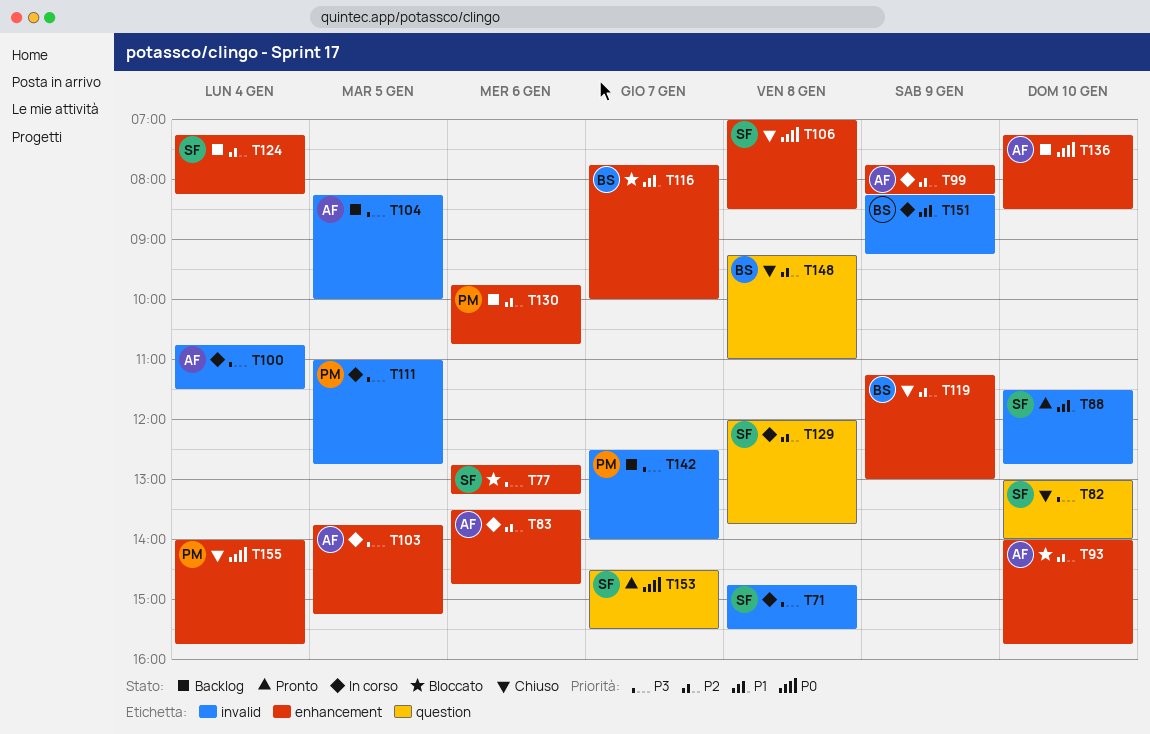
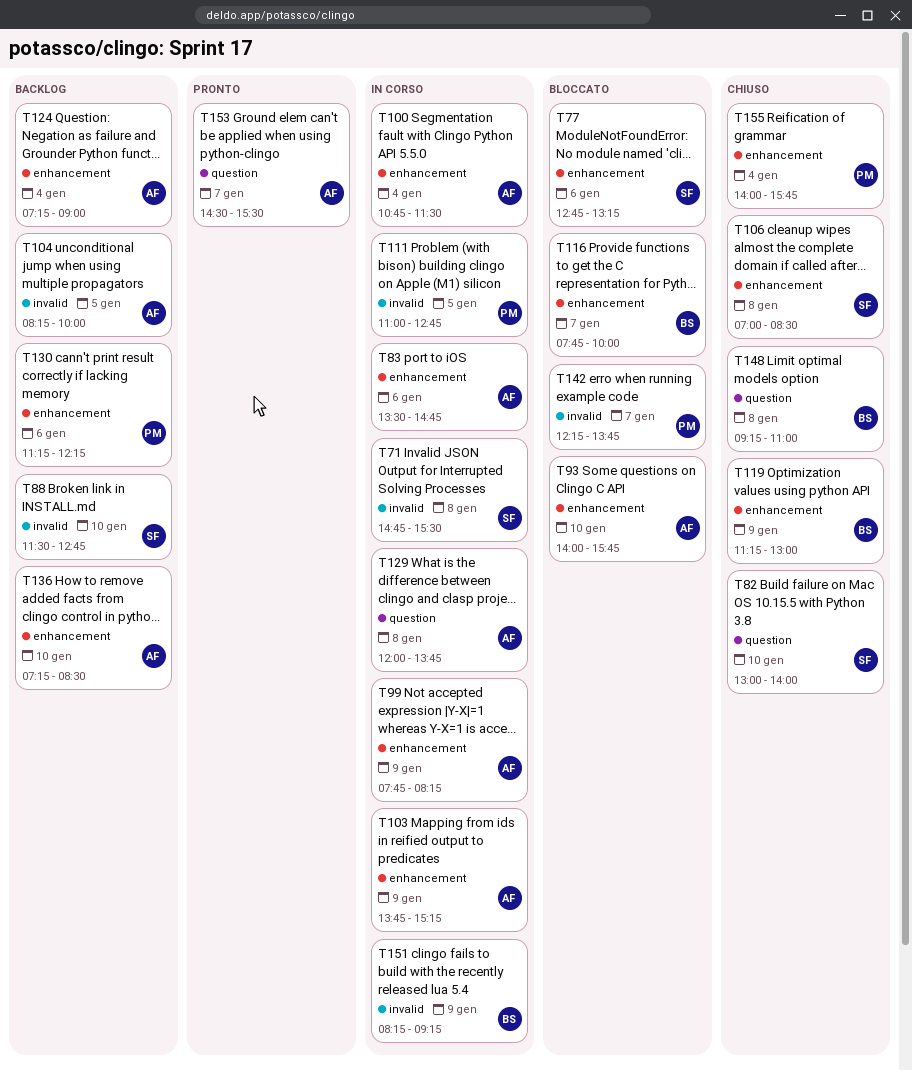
T88, status: Pronto -> Backlog
T100, label: invalid -> enhancement
T103, day: Jan 5 -> Jan 9
T124, owner: SF -> AF
T124, ends: 08:15 -> 09:00
T129, owner: SF -> AF
T130, begins: 09:45 -> 11:15
T130, ends: 10:45 -> 12:15
T142, status: Backlog -> Bloccato
T142, begins: 12:30 -> 12:15
T142, ends: 14:00 -> 13:45
T153, owner: SF -> AF

